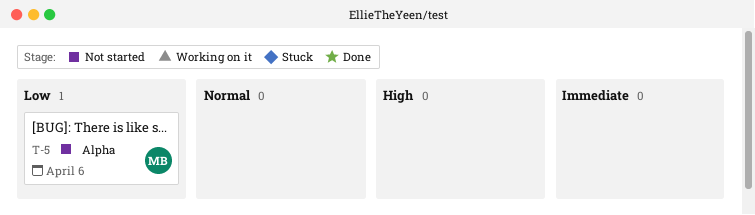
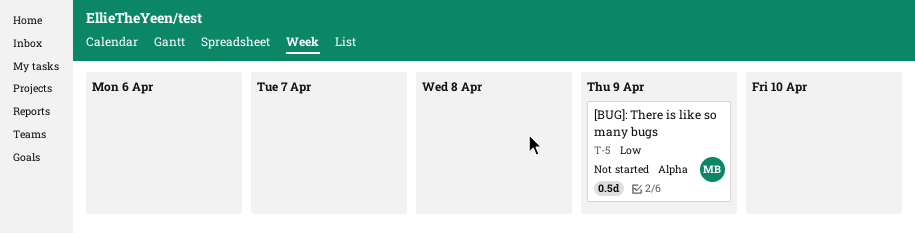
T-5, due: Apr 6 -> Apr 9

